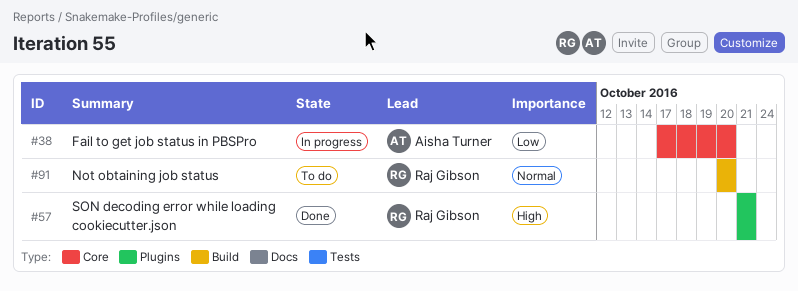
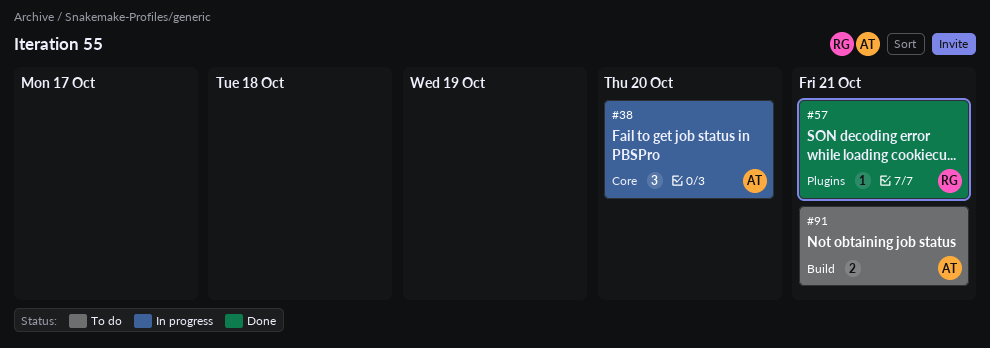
#91, owner: Raj Gibson -> Aisha Turner
#91, due: Oct 20 -> Oct 21

